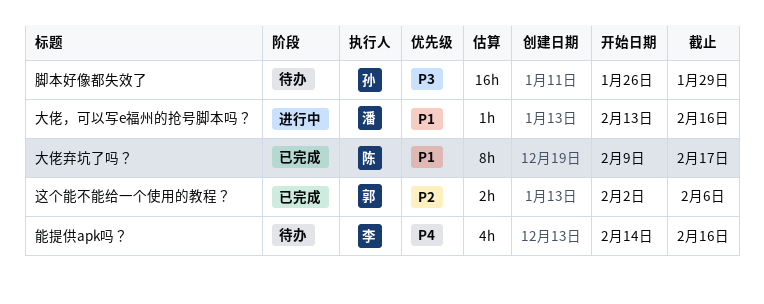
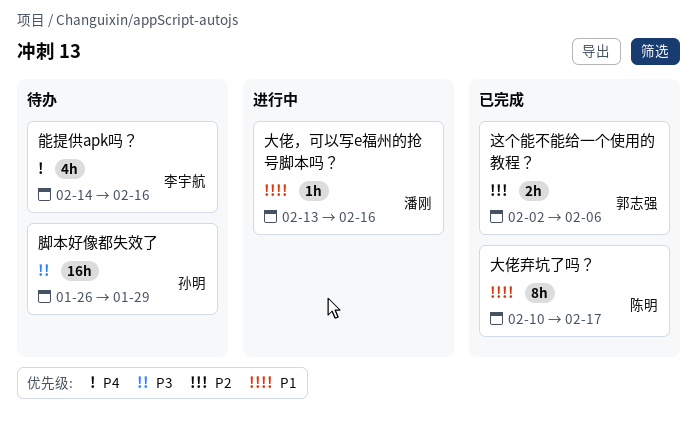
大佬弃坑了吗？, start: Feb 9 -> Feb 10

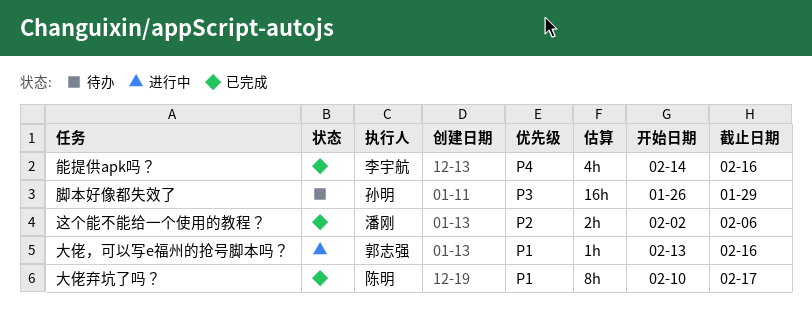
大佬，可以写e福州的抢号脚本吗？, owner: 潘刚 -> 郭志强
能提供apk吗？, status: 待办 -> 已完成
这个能不能给一个使用的教程？, owner: 郭志强 -> 潘刚

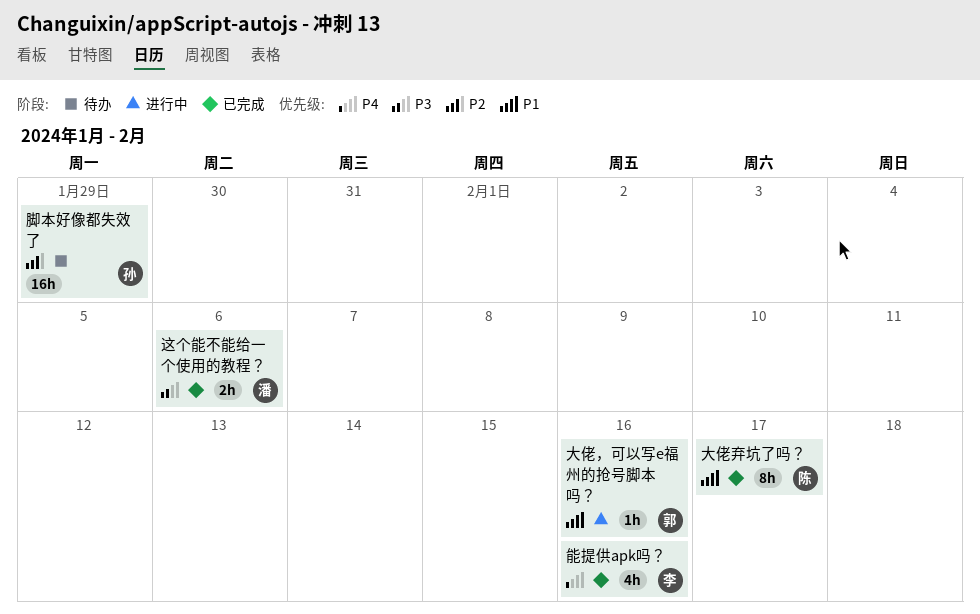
脚本好像都失效了, priority: P3 -> P2
这个能不能给一个使用的教程？, priority: P2 -> P3

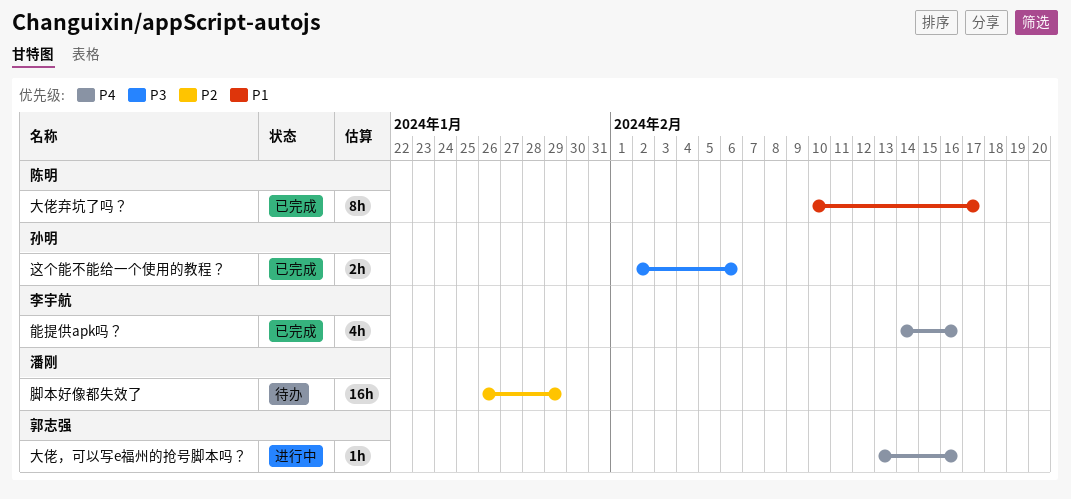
大佬，可以写e福州的抢号脚本吗？, priority: P1 -> P4
脚本好像都失效了, owner: 孙明 -> 潘刚
这个能不能给一个使用的教程？, owner: 潘刚 -> 孙明

